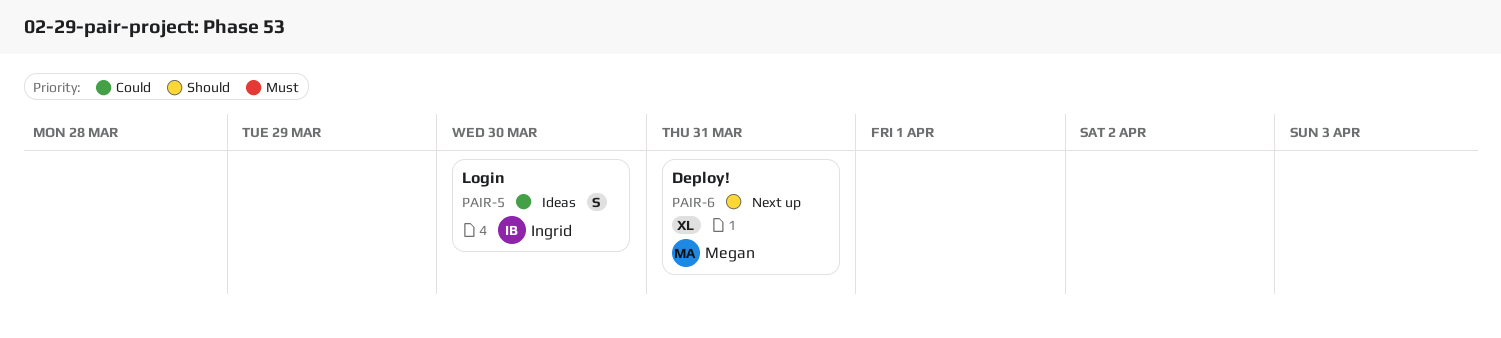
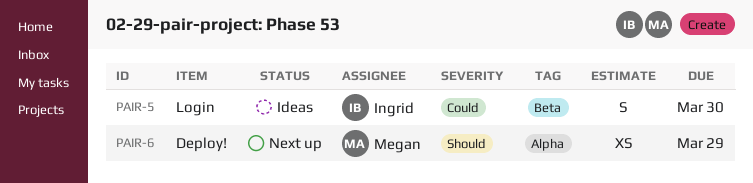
PAIR-6, estimate: XL -> XS
PAIR-6, due: Mar 31 -> Mar 29

